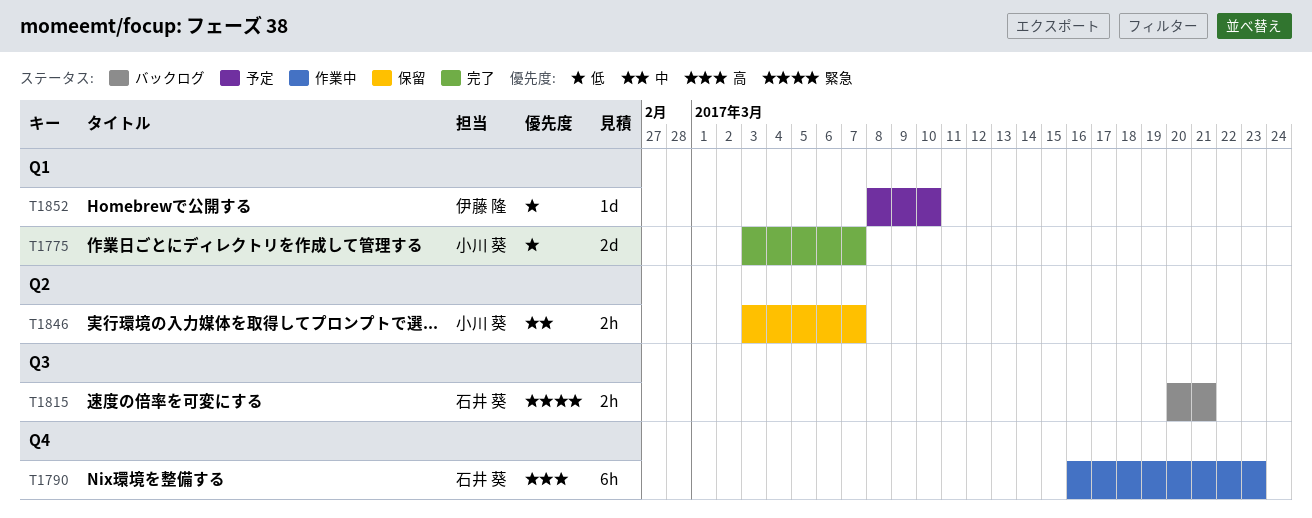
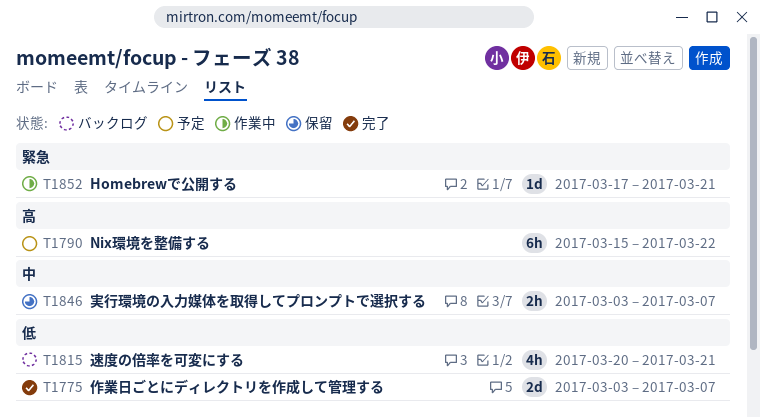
T1790, status: 作業中 -> 予定
T1790, start: Mar 16 -> Mar 15
T1790, due: Mar 23 -> Mar 22
T1815, priority: 緊急 -> 低
T1815, estimate: 2h -> 4h
T1852, status: 予定 -> 作業中
T1852, priority: 低 -> 緊急
T1852, start: Mar 8 -> Mar 17
T1852, due: Mar 10 -> Mar 21

